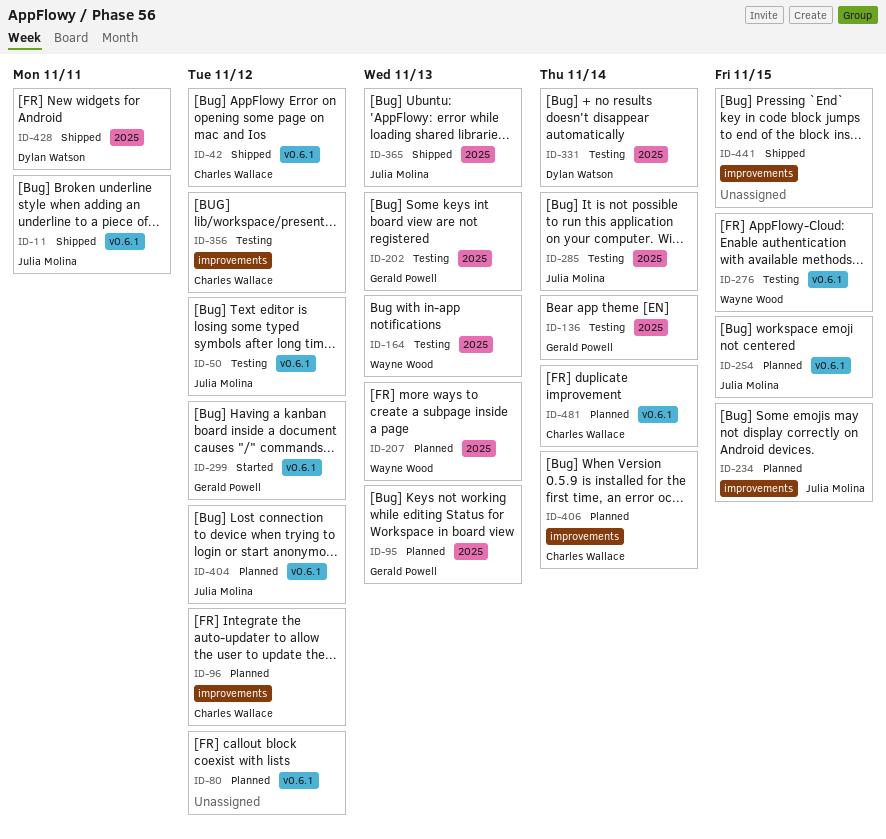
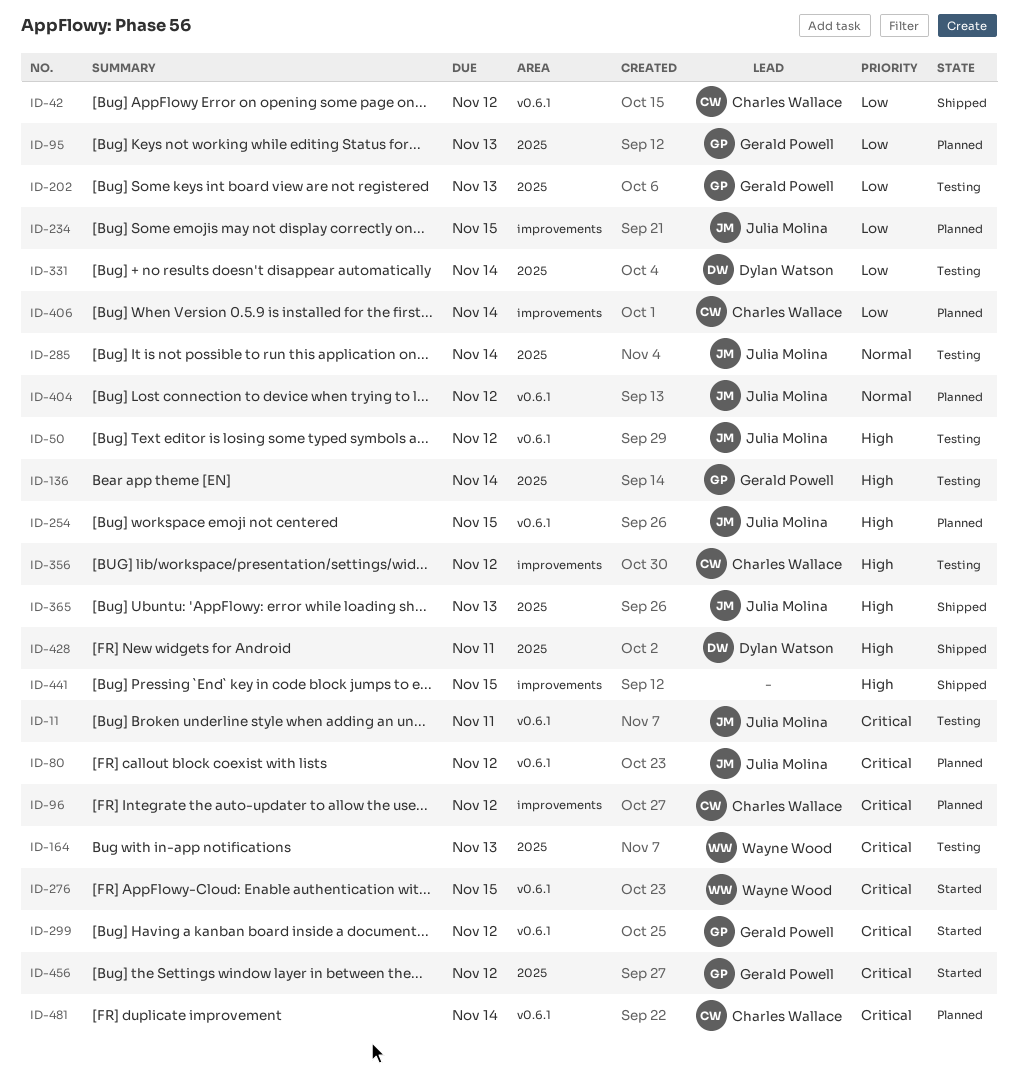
ID-11, status: Shipped -> Testing
ID-80, owner: none -> Julia Molina
ID-207: present -> none
ID-276, status: Testing -> Started
ID-456: none -> present

